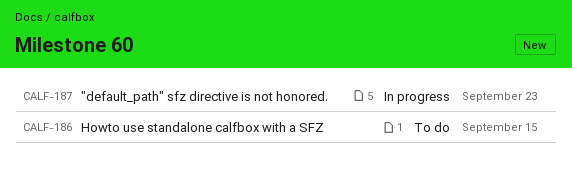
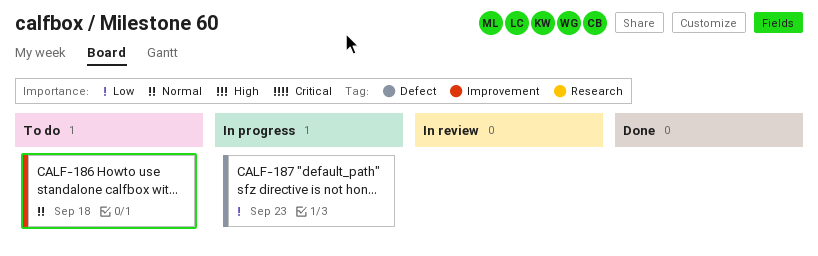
CALF-186, due: Sep 15 -> Sep 18

